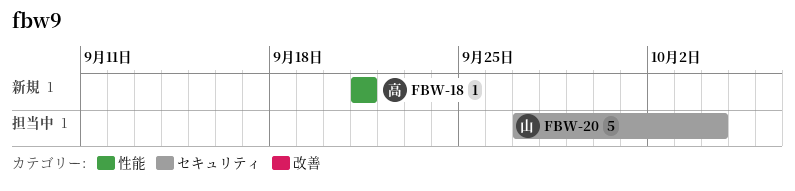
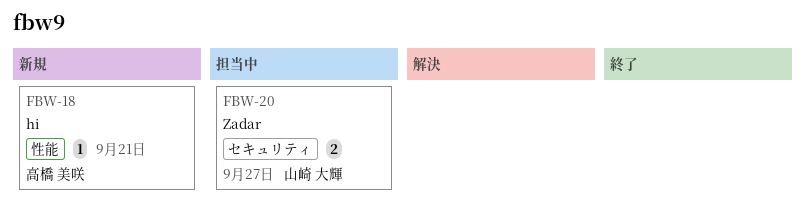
FBW-20, estimate: 5 -> 2
FBW-20, due: Oct 4 -> Sep 27

